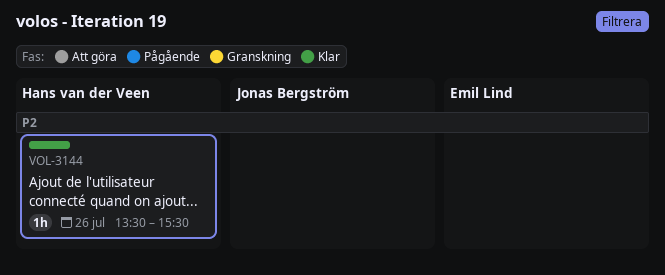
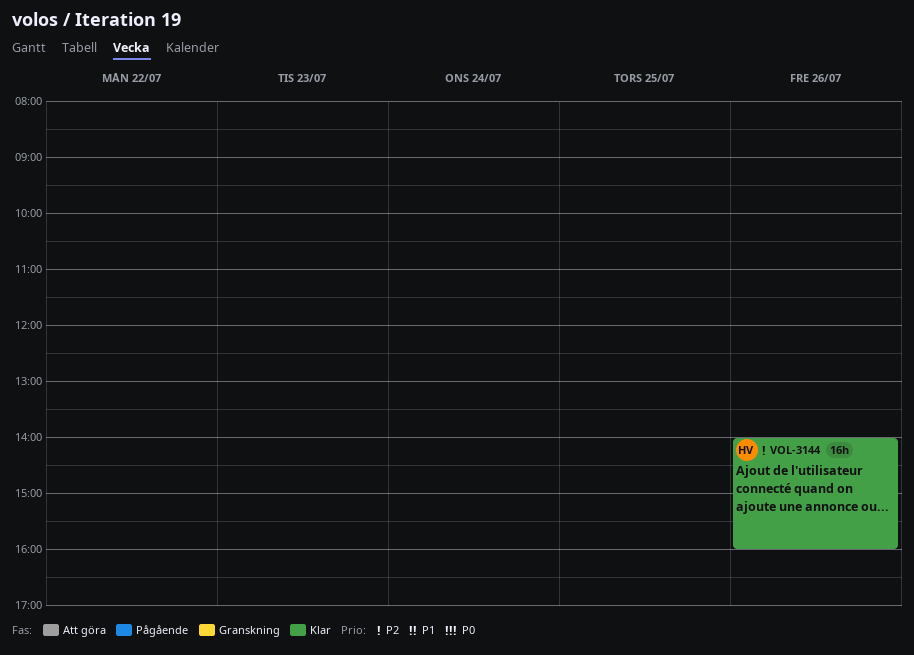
VOL-3144, estimate: 1h -> 16h
VOL-3144, begins: 13:30 -> 14:00
VOL-3144, ends: 15:30 -> 16:00

